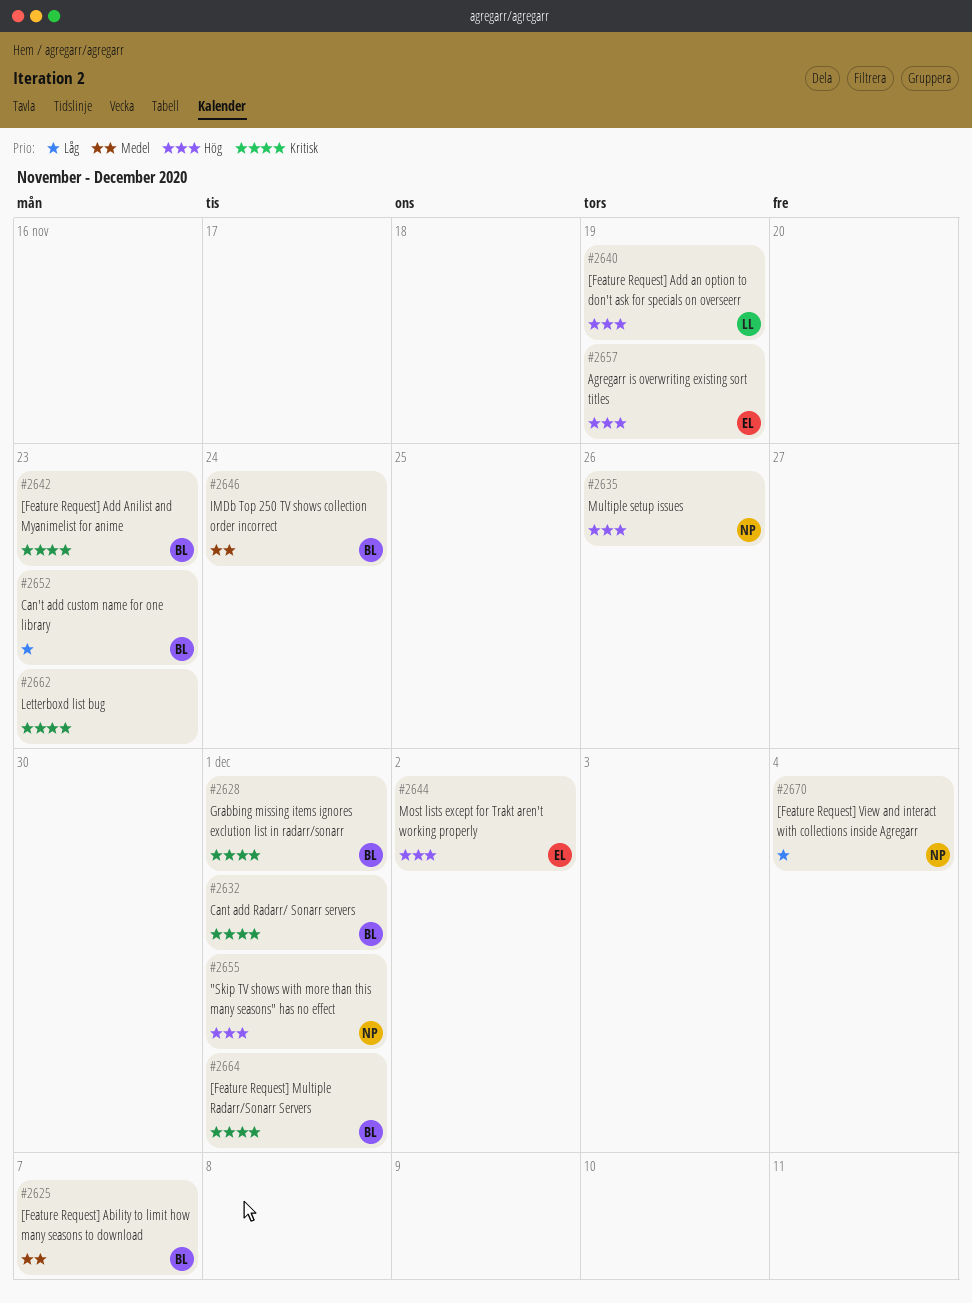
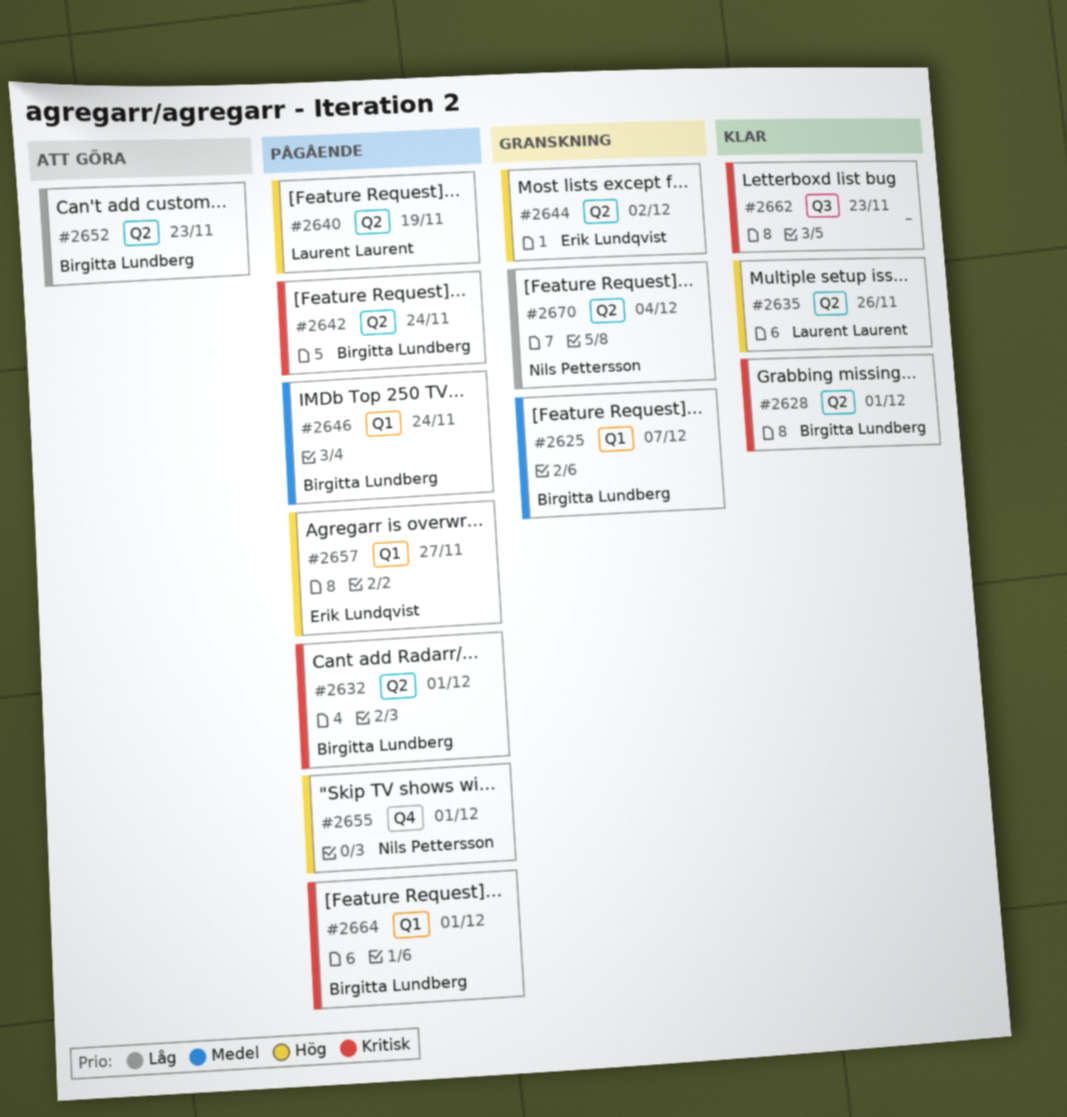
#2635, owner: Nils Pettersson -> Laurent Laurent
#2642, due: Nov 23 -> Nov 24
#2657, due: Nov 19 -> Nov 27

